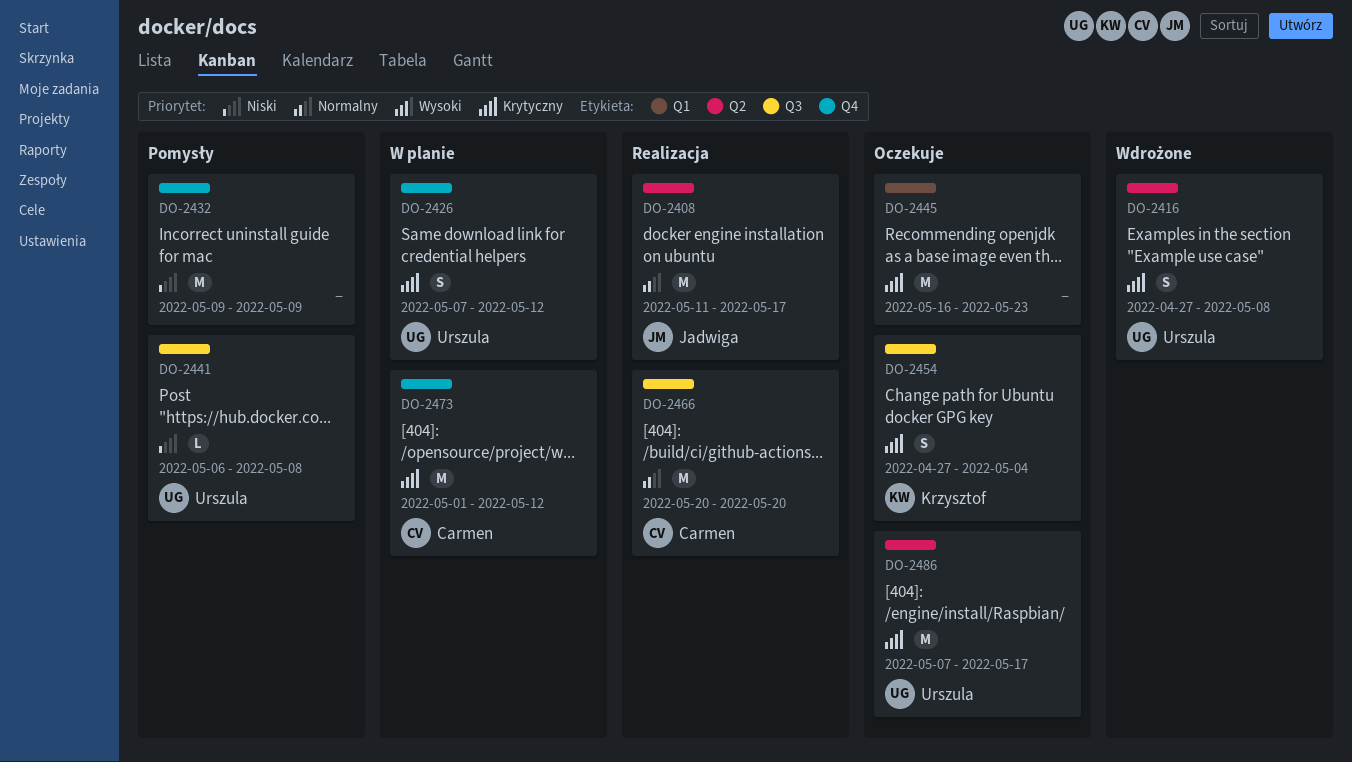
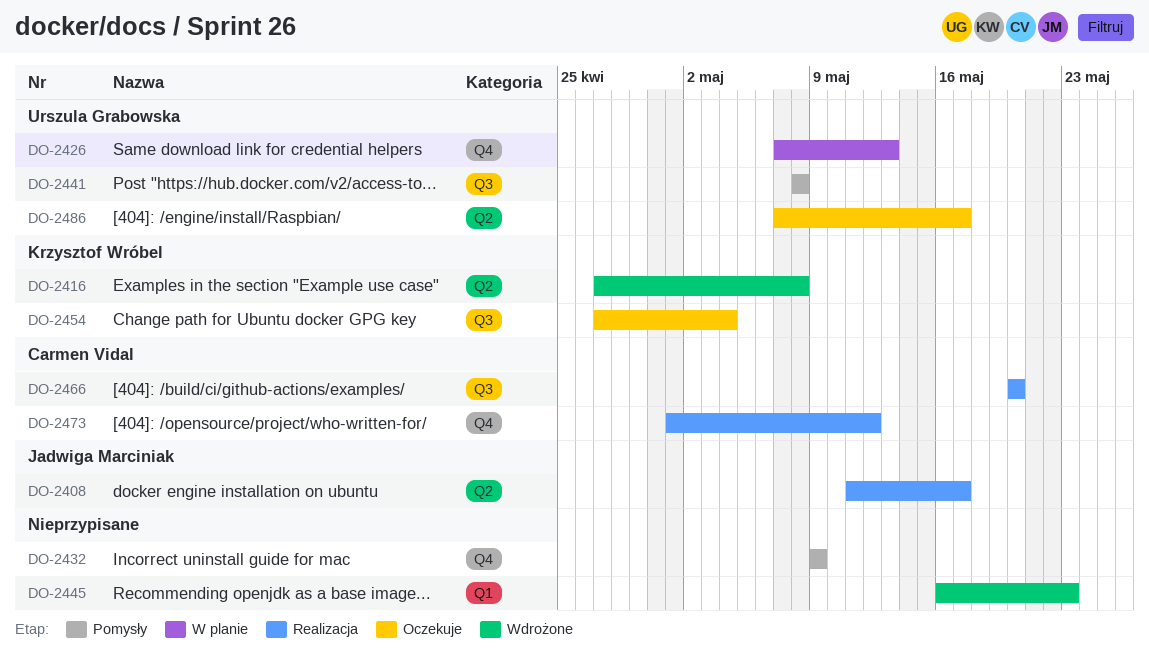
DO-2416, owner: Urszula Grabowska -> Krzysztof Wróbel
DO-2426, due: May 12 -> May 13
DO-2441, start: May 6 -> May 8
DO-2445, status: Oczekuje -> Wdrożone
DO-2473, status: W planie -> Realizacja

